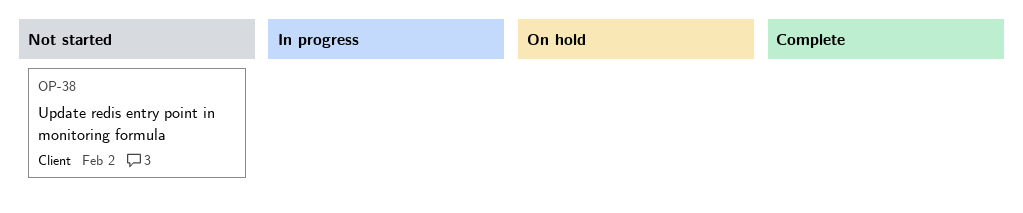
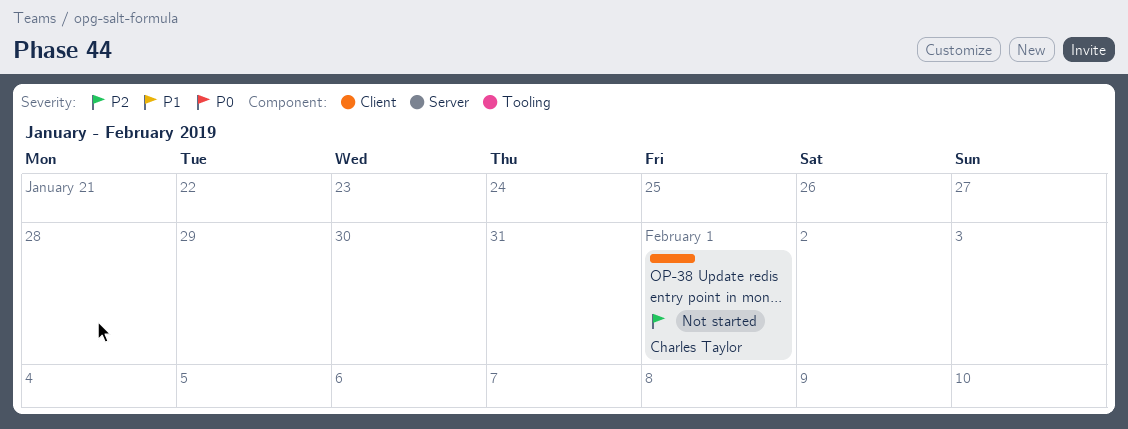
OP-38, due: Feb 2 -> Feb 1

